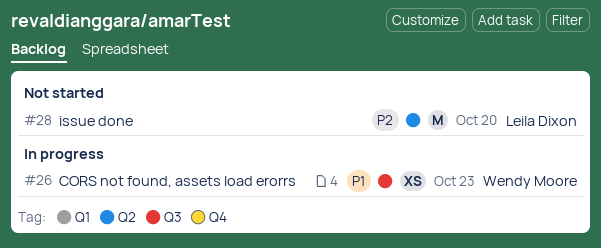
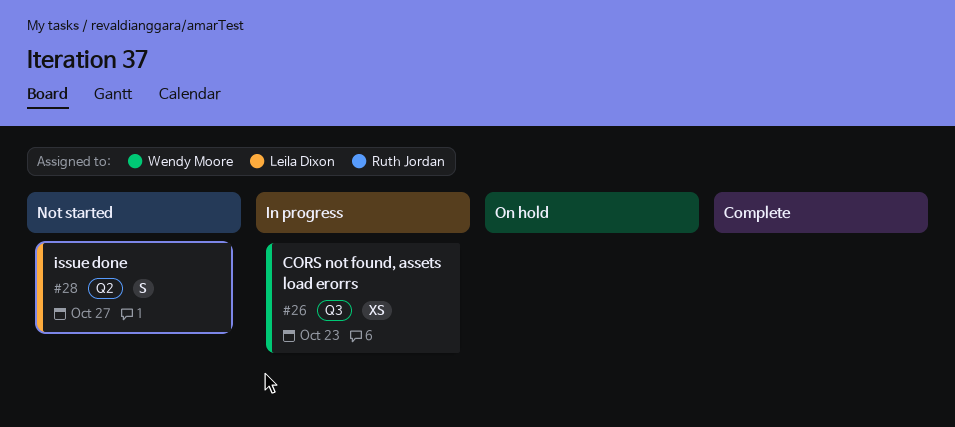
#28, estimate: M -> S
#28, due: Oct 20 -> Oct 27

